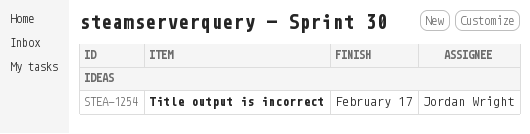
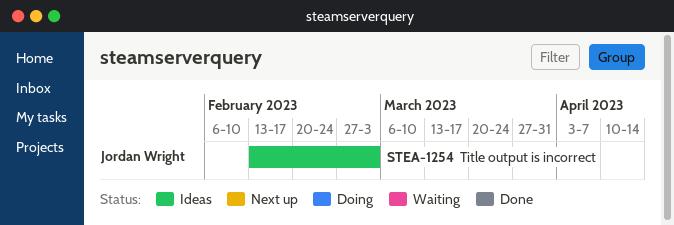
STEA-1254, due: Feb 17 -> Mar 3

